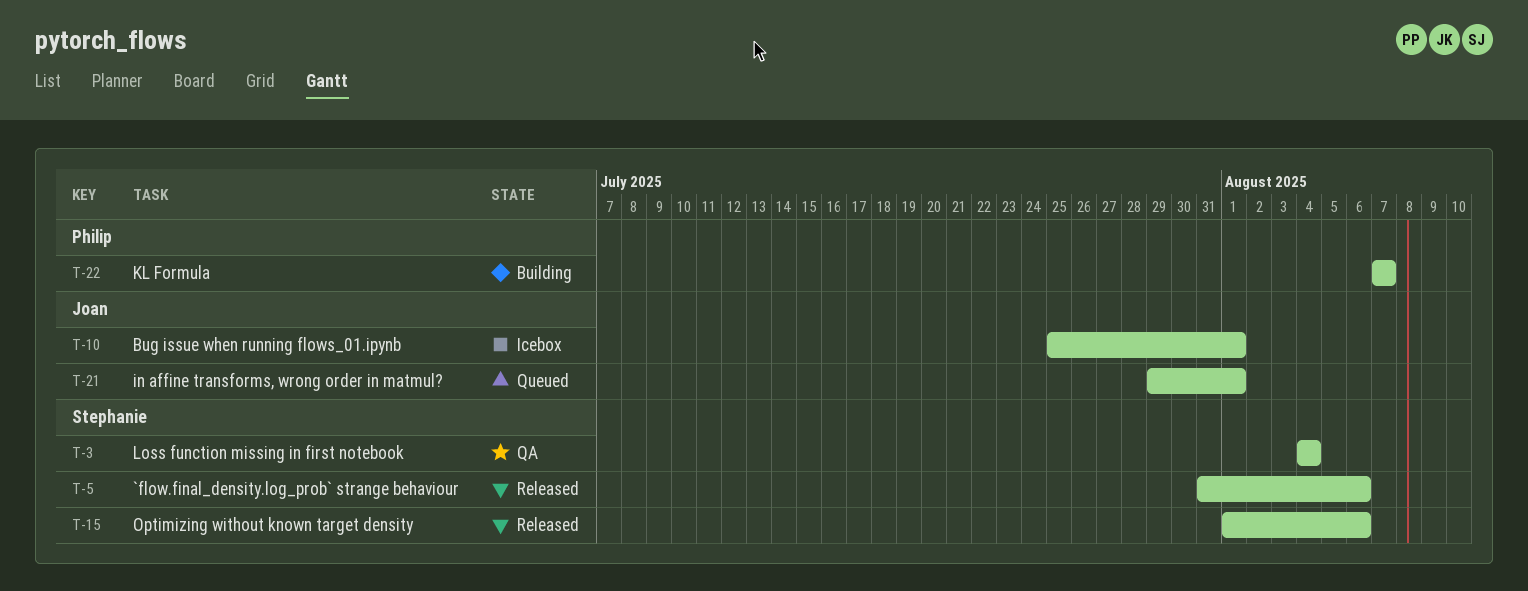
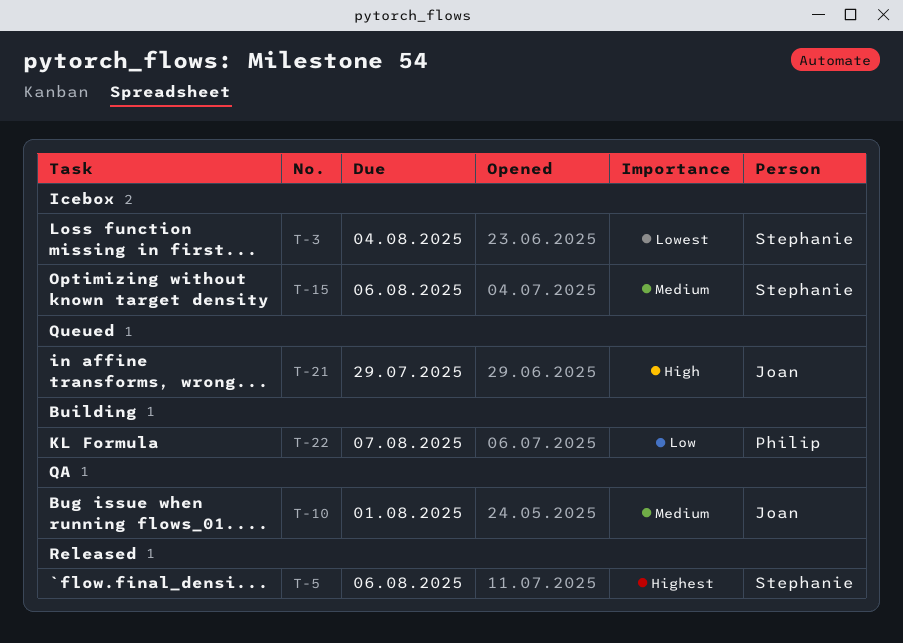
T-3, status: QA -> Icebox
T-10, status: Icebox -> QA
T-15, status: Released -> Icebox
T-21, due: Aug 1 -> Jul 29

